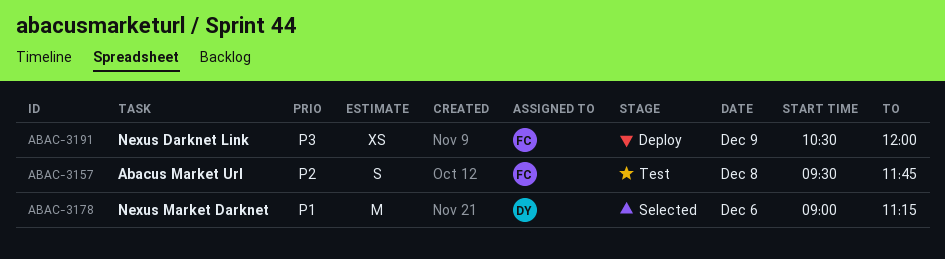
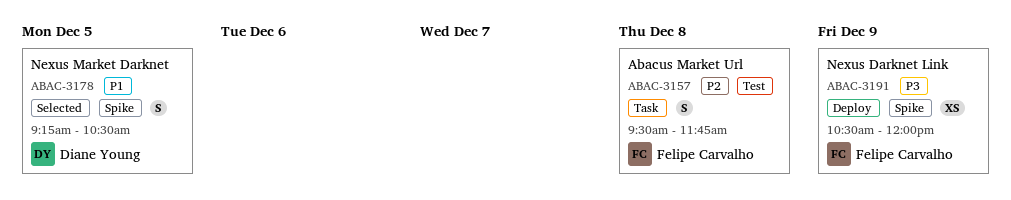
ABAC-3178, estimate: M -> S
ABAC-3178, day: Dec 6 -> Dec 5
ABAC-3178, begins: 09:00 -> 09:15
ABAC-3178, ends: 11:15 -> 10:30

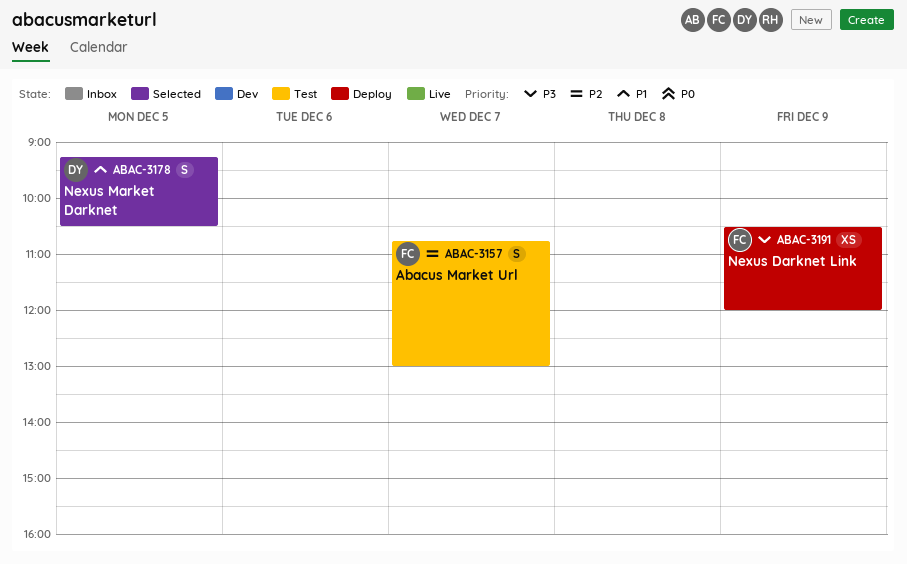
ABAC-3157, day: Dec 8 -> Dec 7
ABAC-3157, begins: 09:30 -> 10:45
ABAC-3157, ends: 11:45 -> 13:00

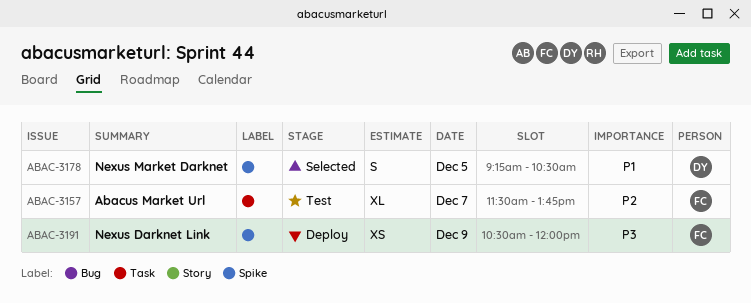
ABAC-3157, estimate: S -> XL
ABAC-3157, begins: 10:45 -> 11:30
ABAC-3157, ends: 13:00 -> 13:45

